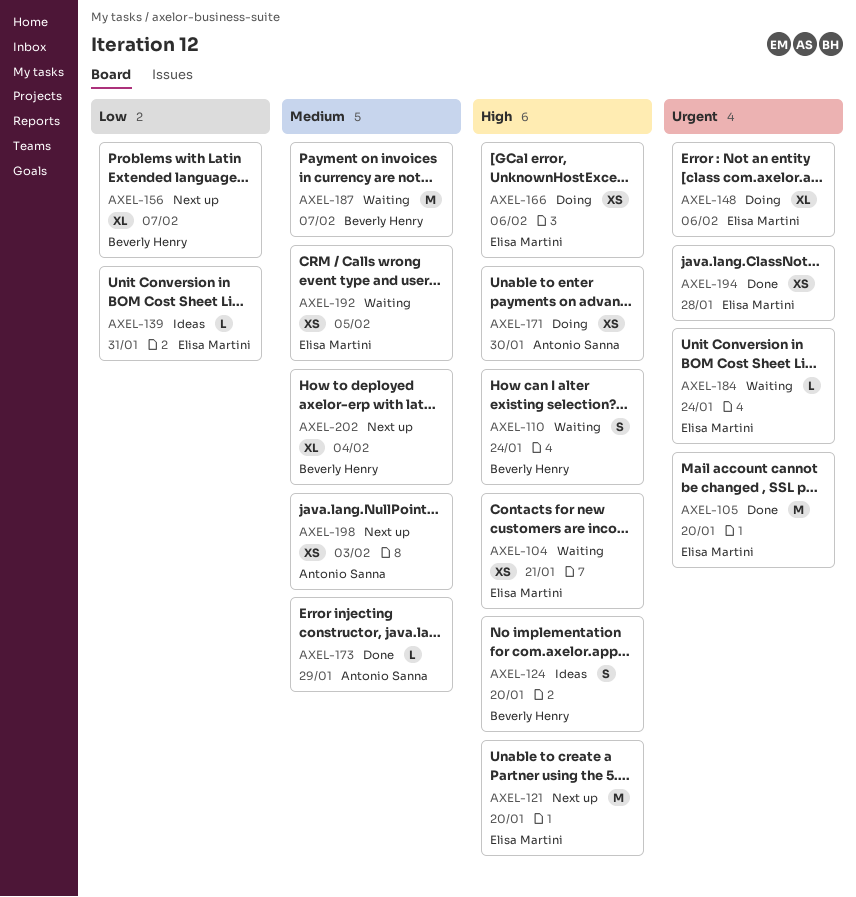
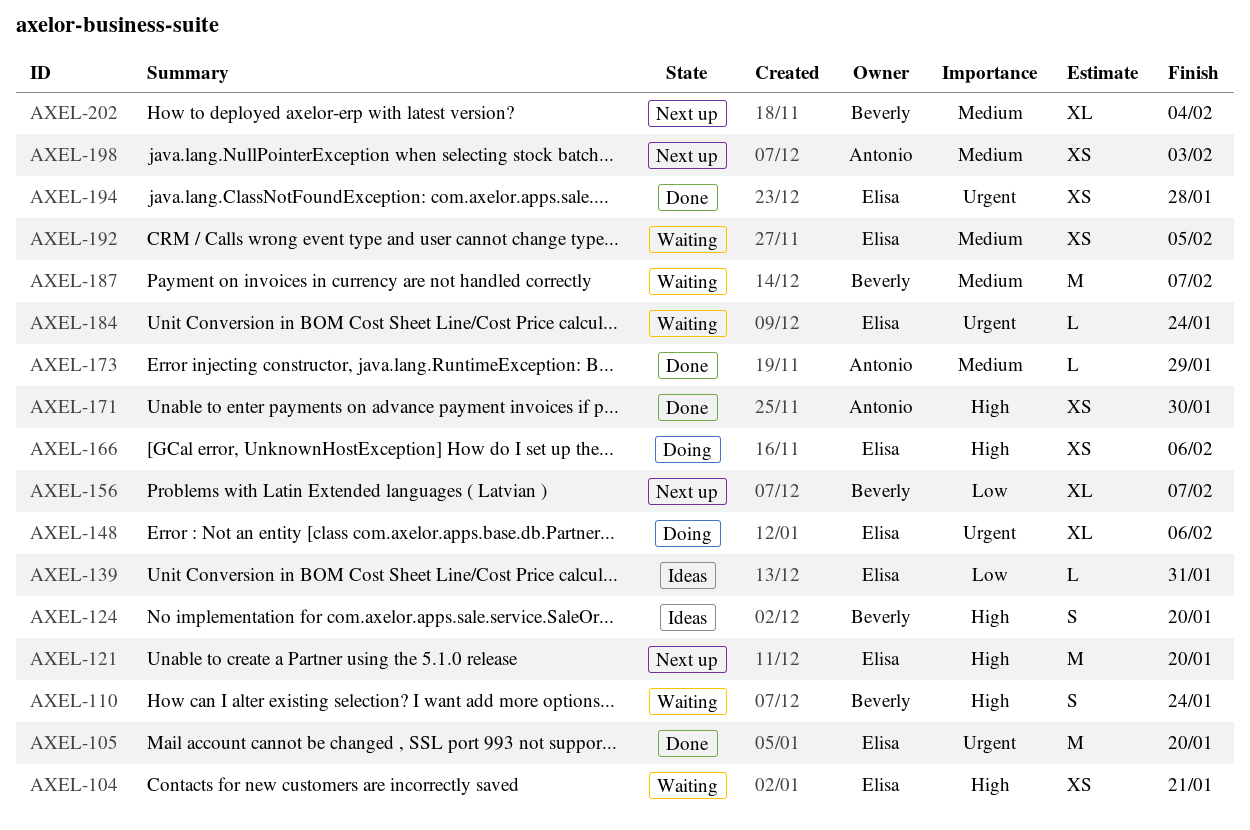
AXEL-171, status: Doing -> Done

